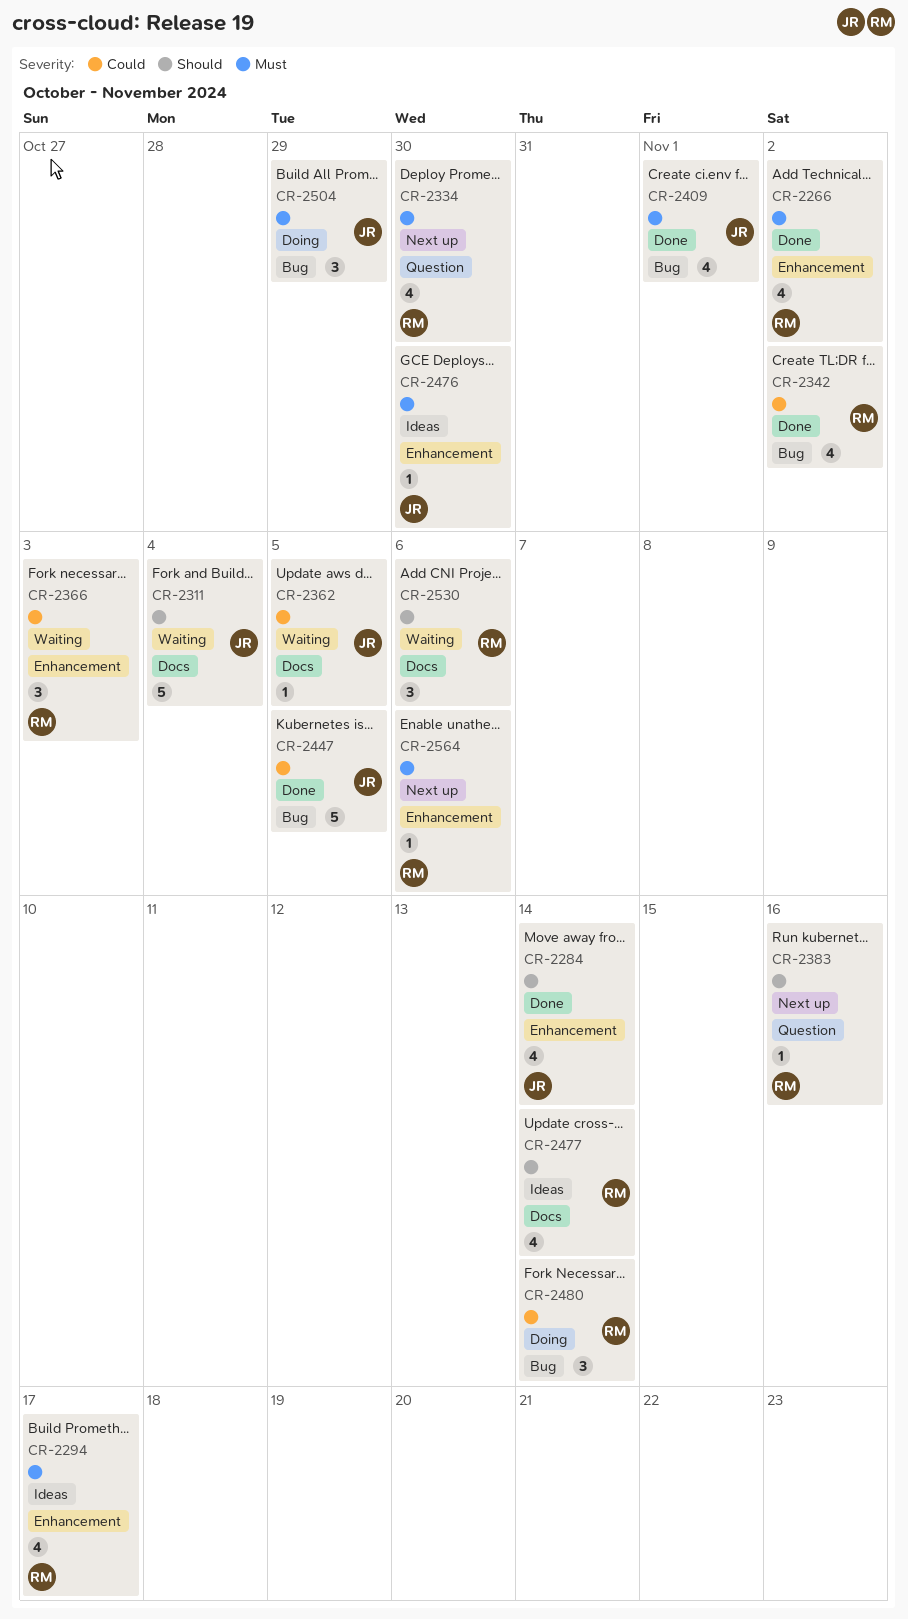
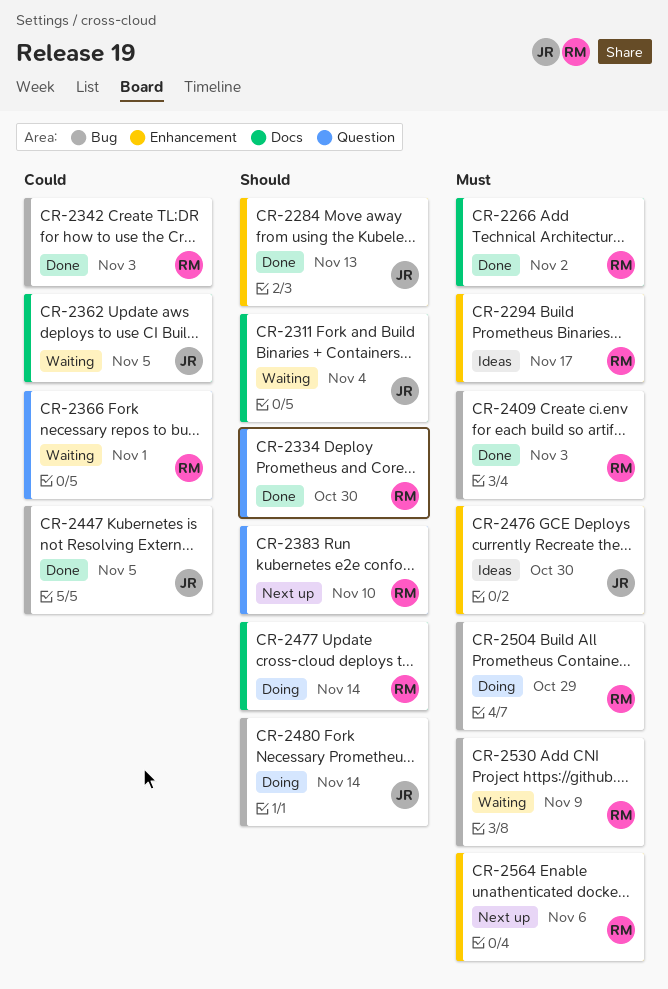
CR-2266, label: Enhancement -> Docs
CR-2284, due: Nov 14 -> Nov 13
CR-2334, status: Next up -> Done
CR-2334, priority: Must -> Should
CR-2342, due: Nov 2 -> Nov 3
CR-2366, label: Enhancement -> Question
CR-2366, due: Nov 3 -> Nov 1
CR-2383, due: Nov 16 -> Nov 10
CR-2409, owner: JR -> RM
CR-2409, due: Nov 1 -> Nov 3
CR-2477, status: Ideas -> Doing
CR-2480, owner: RM -> JR
CR-2480, priority: Could -> Should
CR-2504, owner: JR -> RM
CR-2530, priority: Should -> Must
CR-2530, label: Docs -> Bug
CR-2530, due: Nov 6 -> Nov 9

